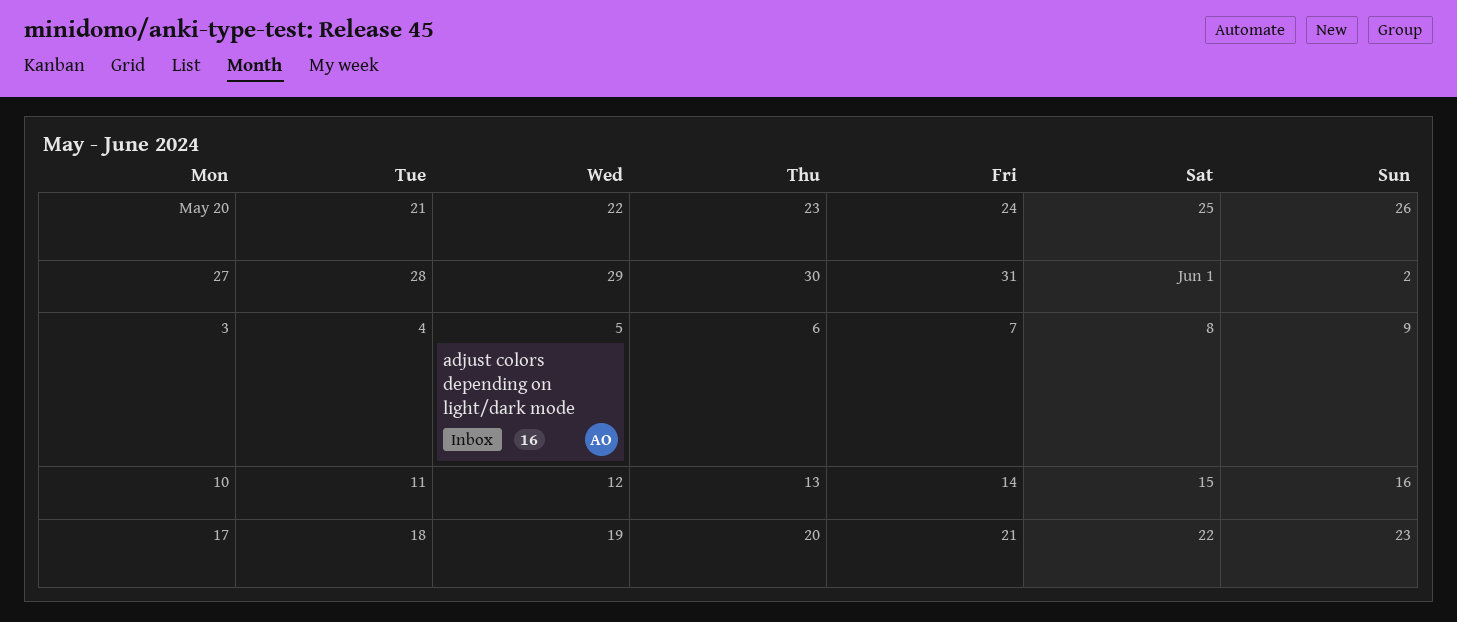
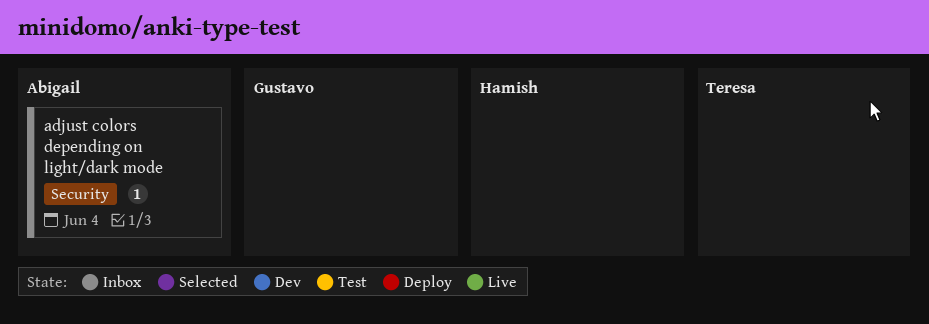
adjust colors depending on light/dark mode, estimate: 16 -> 1
adjust colors depending on light/dark mode, due: Jun 5 -> Jun 4

